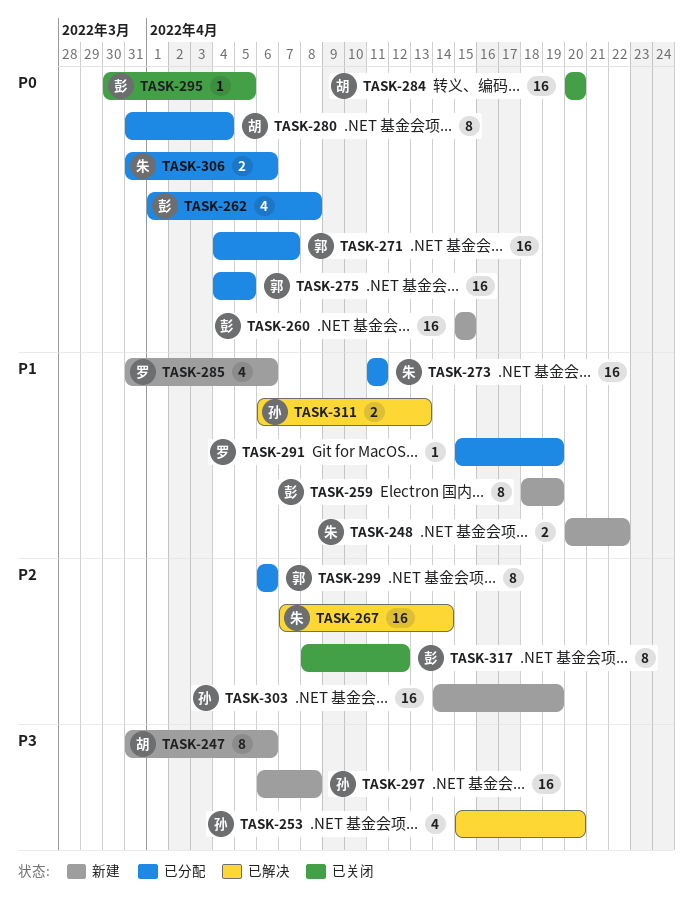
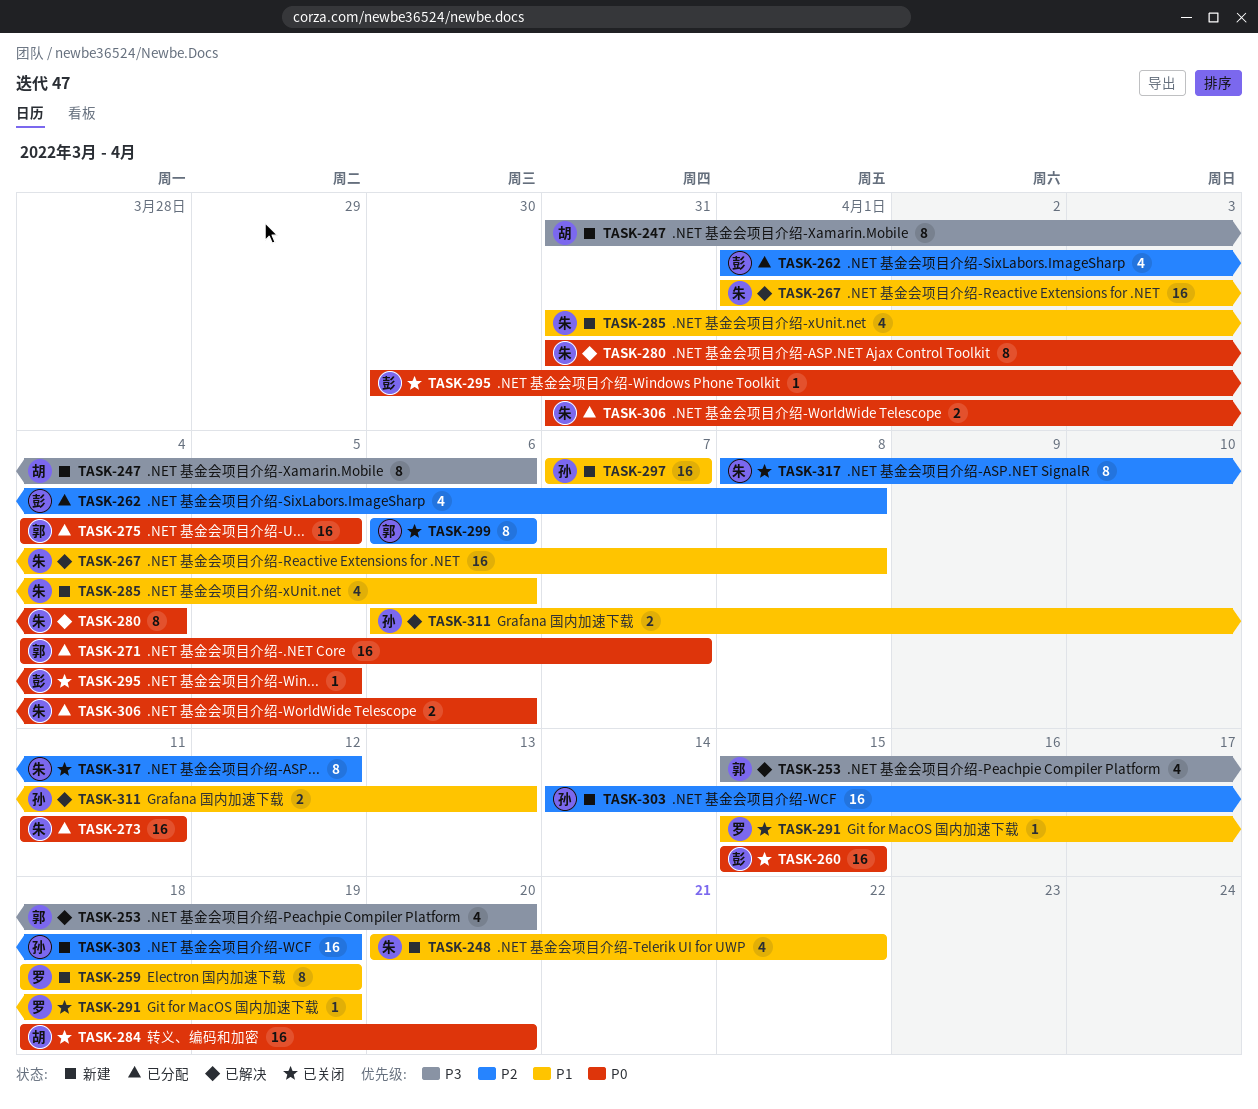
TASK-248, estimate: 2 -> 4
TASK-253, owner: 孙 -> 郭
TASK-259, owner: 彭 -> 罗
TASK-260, status: 新建 -> 已关闭
TASK-262, priority: P0 -> P2
TASK-267, priority: P2 -> P1
TASK-267, start: Apr 7 -> Apr 1
TASK-267, due: Apr 14 -> Apr 8
TASK-273, priority: P1 -> P0
TASK-280, status: 已分配 -> 已解决
TASK-280, owner: 胡 -> 朱
TASK-284, start: Apr 20 -> Apr 18
TASK-285, owner: 罗 -> 朱
TASK-291, status: 已分配 -> 已关闭
TASK-297, priority: P3 -> P1
TASK-297, start: Apr 6 -> Apr 7
TASK-297, due: Apr 8 -> Apr 7
TASK-299, status: 已分配 -> 已关闭
TASK-317, owner: 彭 -> 朱

